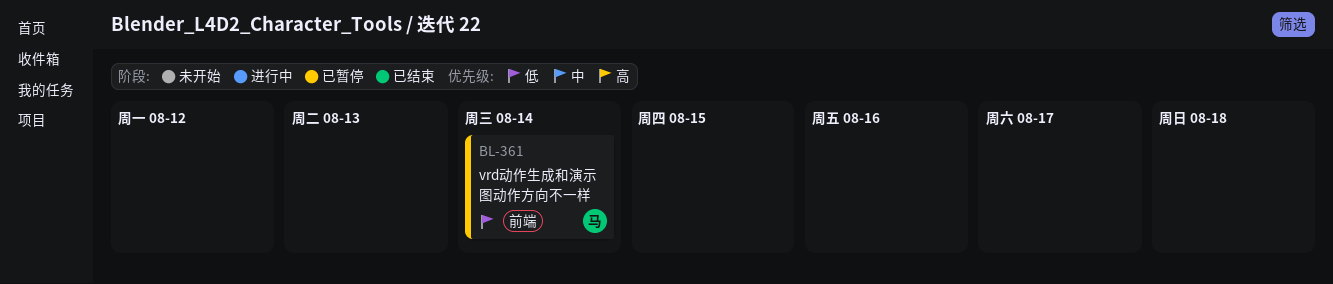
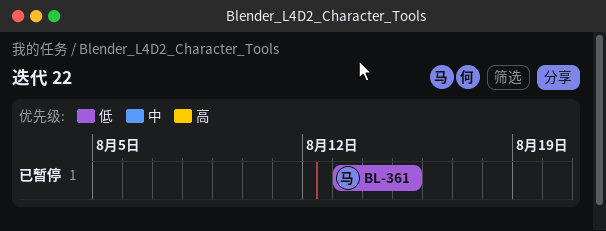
BL-361, due: Aug 14 -> Aug 15

